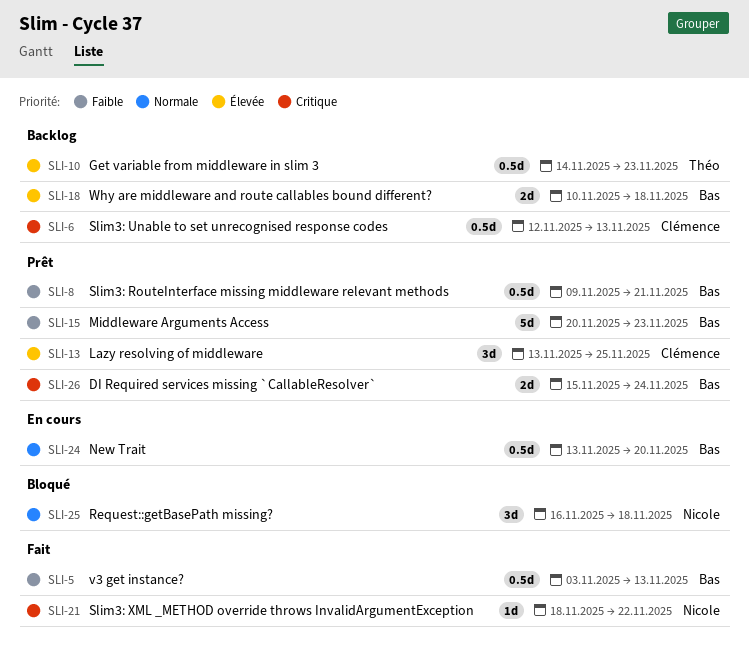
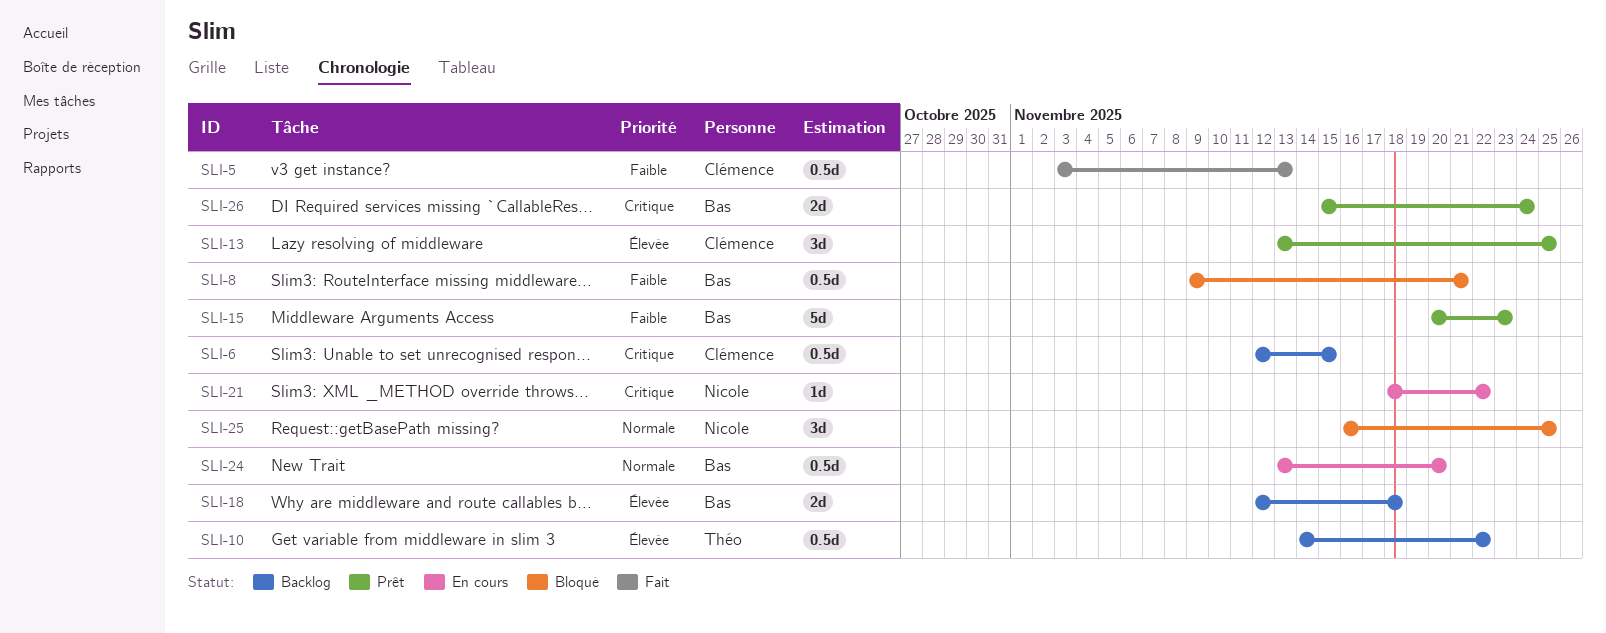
SLI-5, owner: Bas -> Clémence
SLI-6, due: Nov 13 -> Nov 15
SLI-8, status: Prêt -> Bloqué
SLI-10, due: Nov 23 -> Nov 22
SLI-18, start: Nov 10 -> Nov 12
SLI-21, status: Fait -> En cours
SLI-25, due: Nov 18 -> Nov 25

